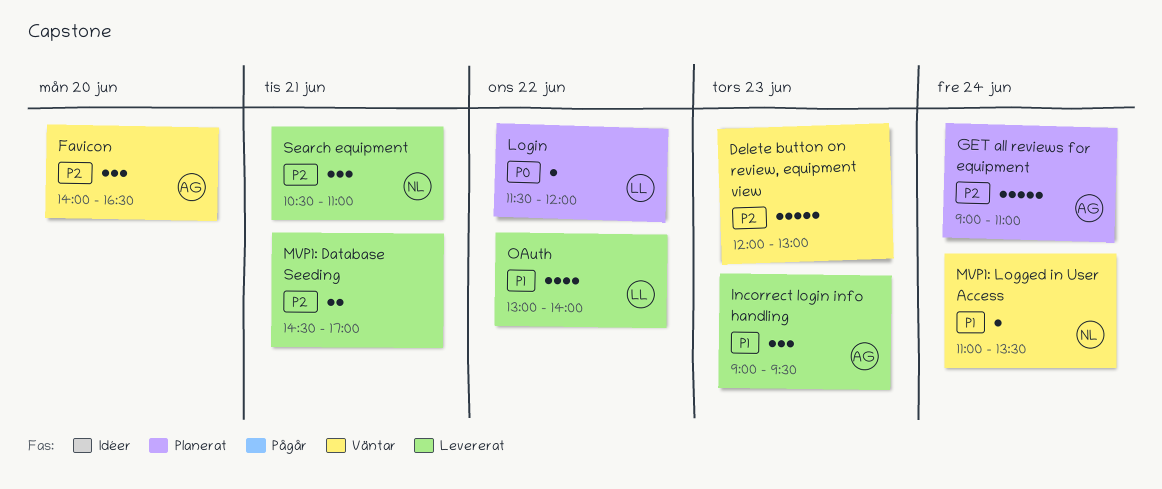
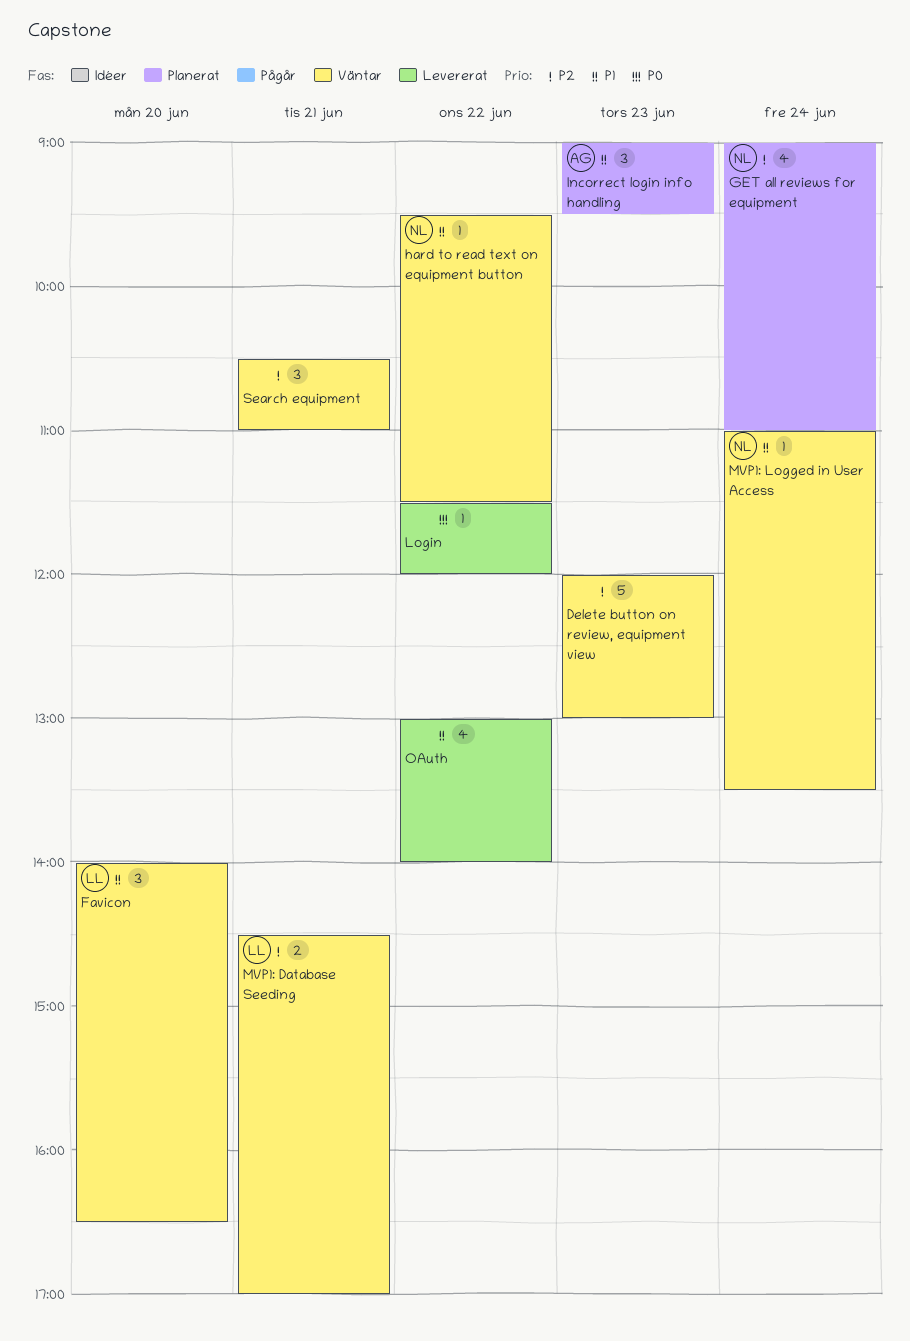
Favicon, owner: AG -> LL
Favicon, priority: P2 -> P1
GET all reviews for equipment, owner: AG -> NL
GET all reviews for equipment, estimate: 5 -> 4
hard to read text on equipment button: none -> present
Incorrect login info handling, status: Levererat -> Planerat
Login, status: Planerat -> Levererat
Login, owner: LL -> none
MVP1: Database Seeding, status: Levererat -> Väntar
MVP1: Database Seeding, owner: none -> LL
OAuth, owner: LL -> none
Search equipment, status: Levererat -> Väntar
Search equipment, owner: NL -> none

